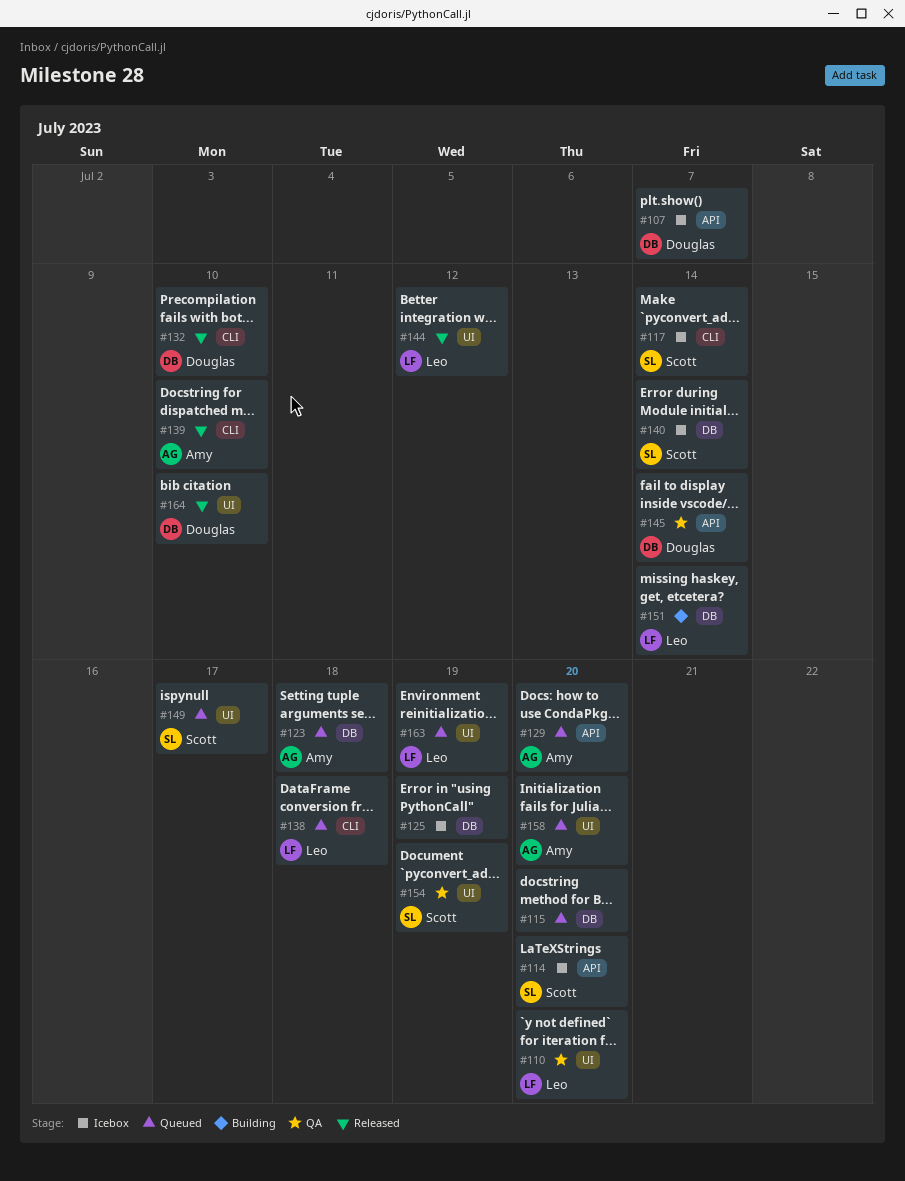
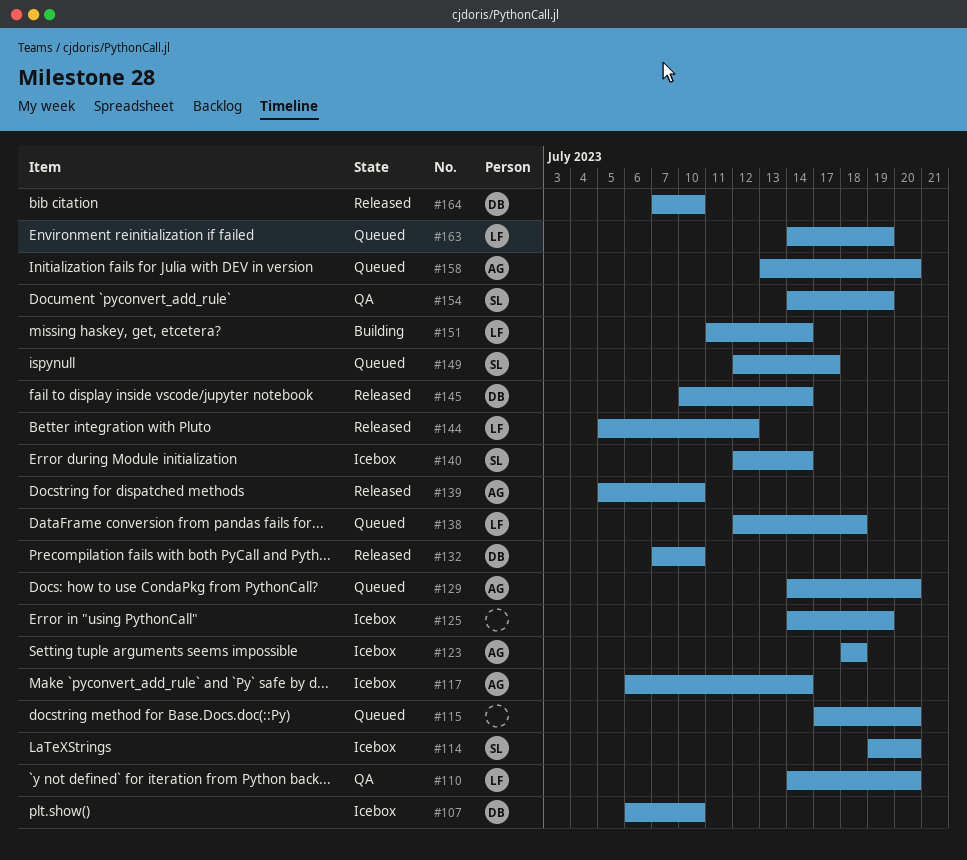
#107, due: Jul 7 -> Jul 10
#117, owner: Scott -> Amy
#123, status: Queued -> Icebox
#145, status: QA -> Released

